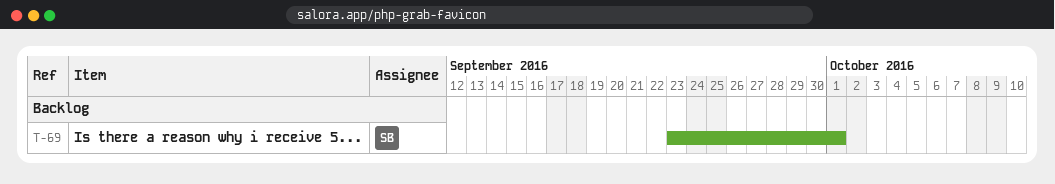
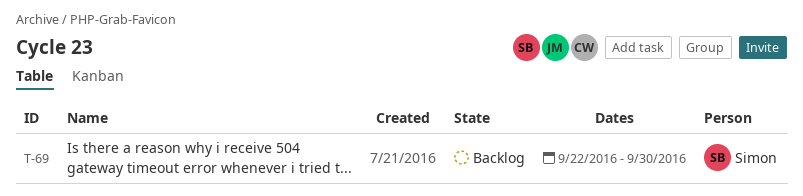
T-69, start: Sep 23 -> Sep 22
T-69, due: Oct 1 -> Sep 30

